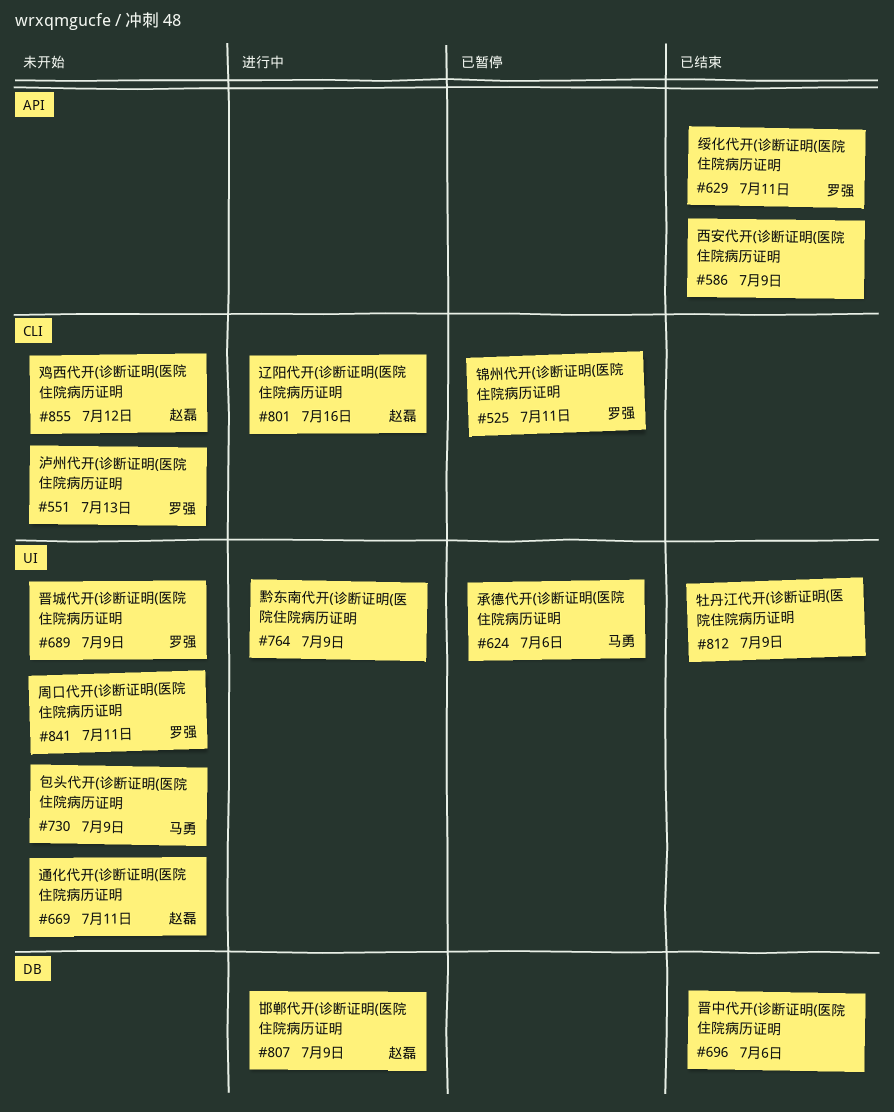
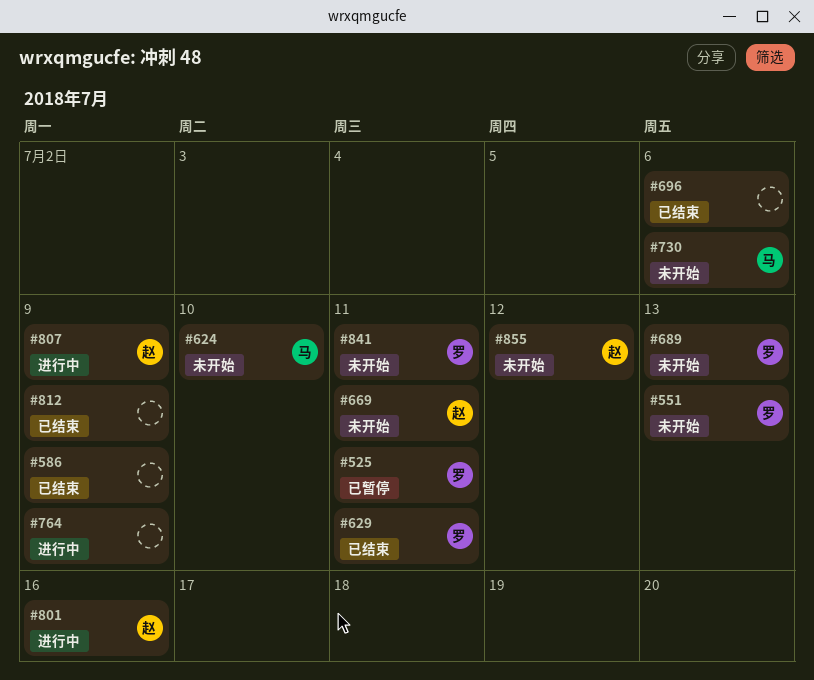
#624, status: 已暂停 -> 未开始
#624, due: Jul 6 -> Jul 10
#689, due: Jul 9 -> Jul 13
#730, due: Jul 9 -> Jul 6

